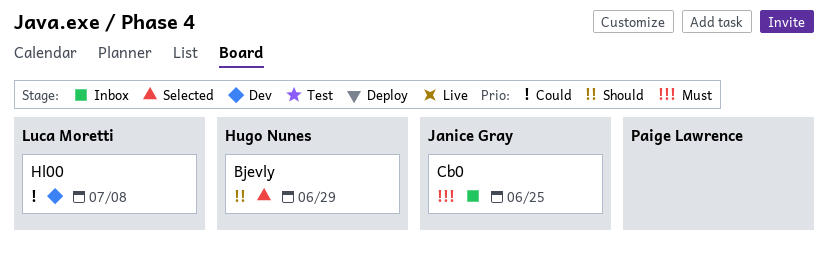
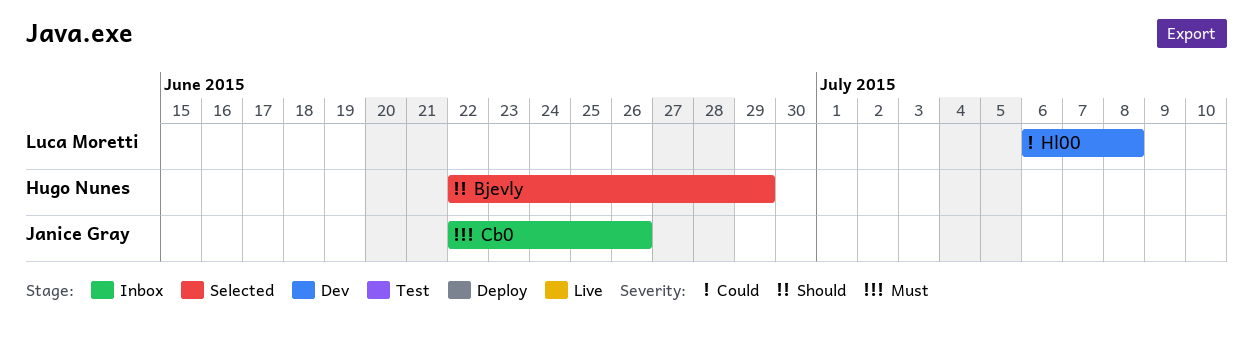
Cb0, due: Jun 25 -> Jun 26

